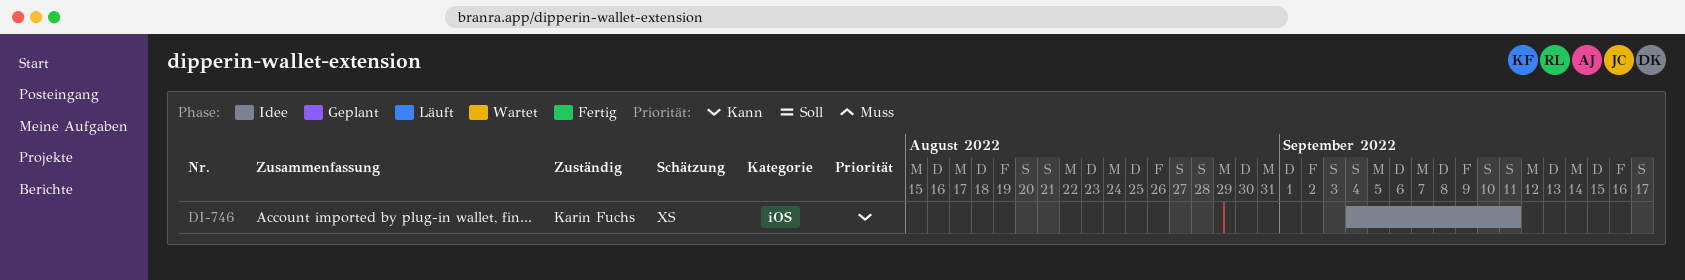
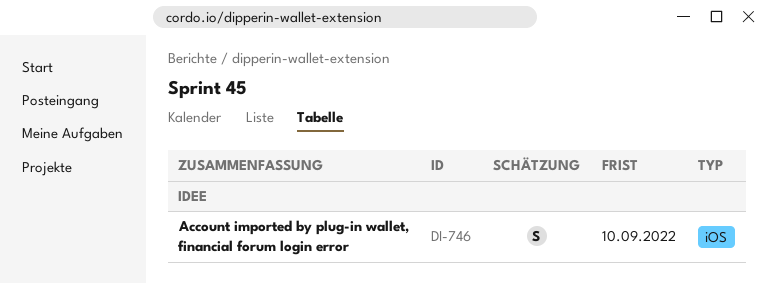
DI-746, estimate: XS -> S
DI-746, due: Sep 11 -> Sep 10

